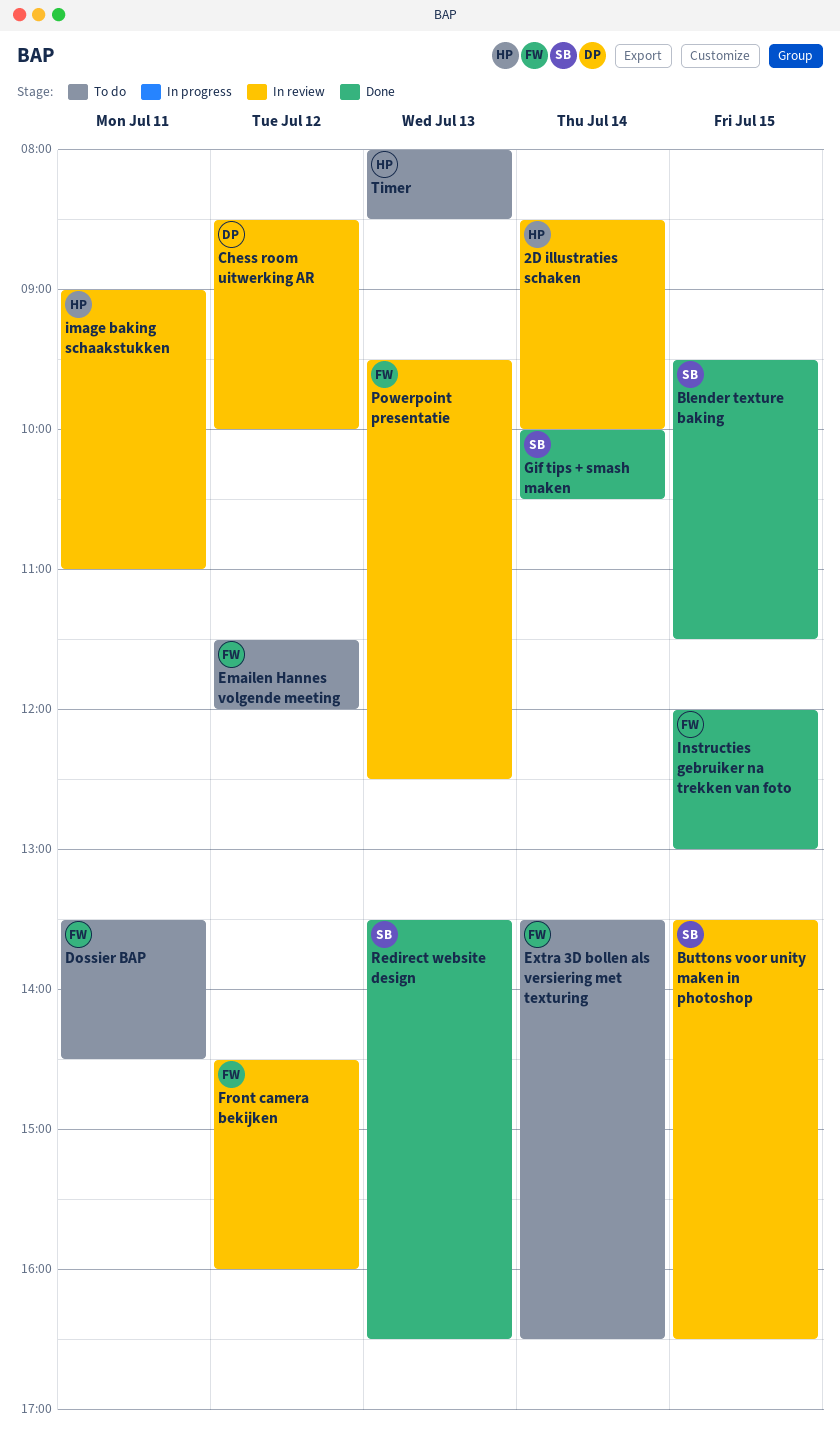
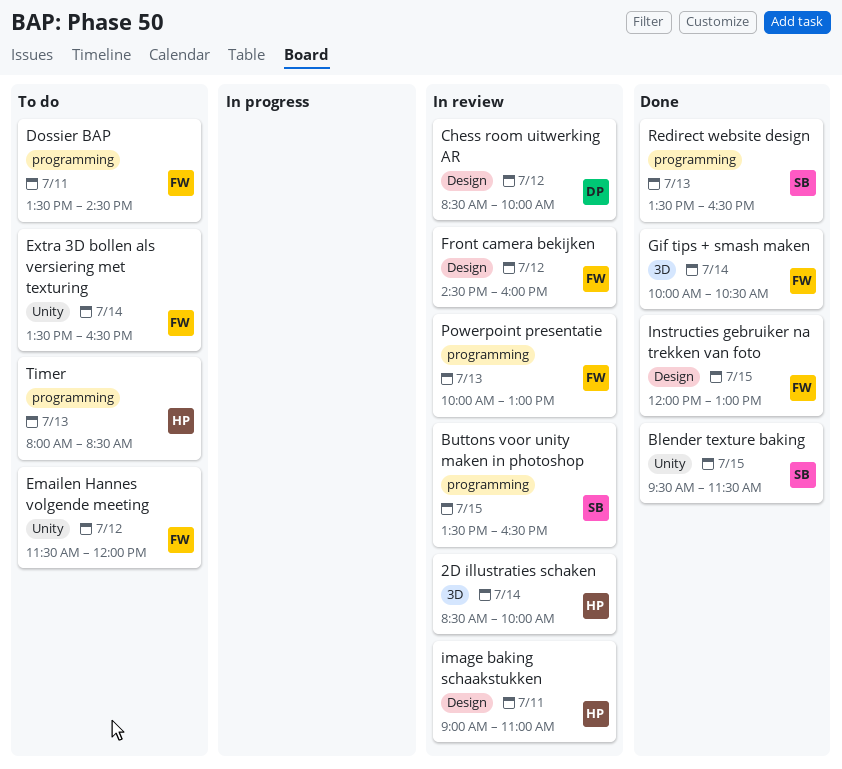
Gif tips + smash maken, owner: SB -> FW
Powerpoint presentatie, begins: 09:30 -> 10:00
Powerpoint presentatie, ends: 12:30 -> 13:00

